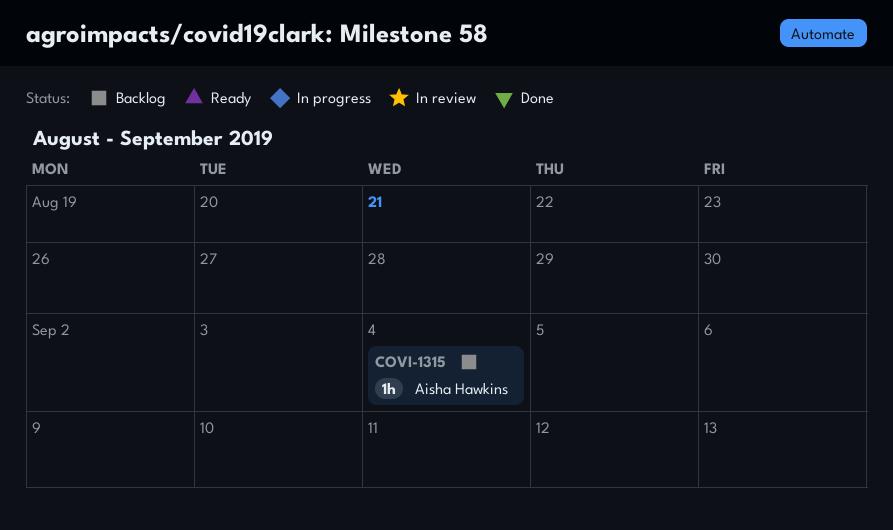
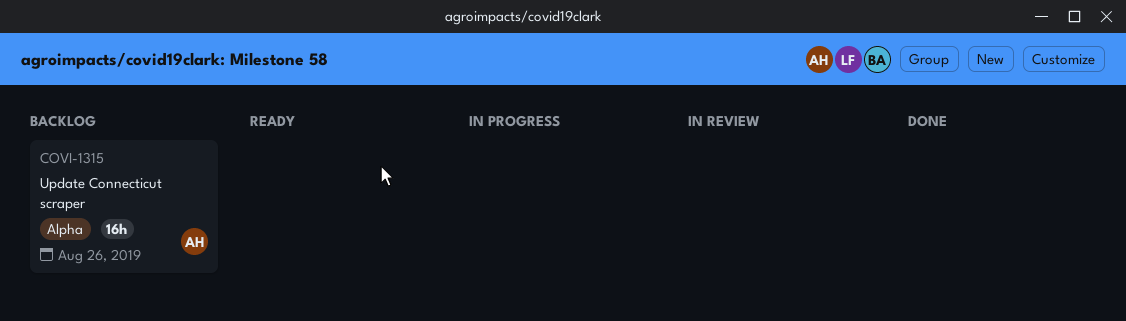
COVI-1315, estimate: 1h -> 16h
COVI-1315, due: Sep 4 -> Aug 26

